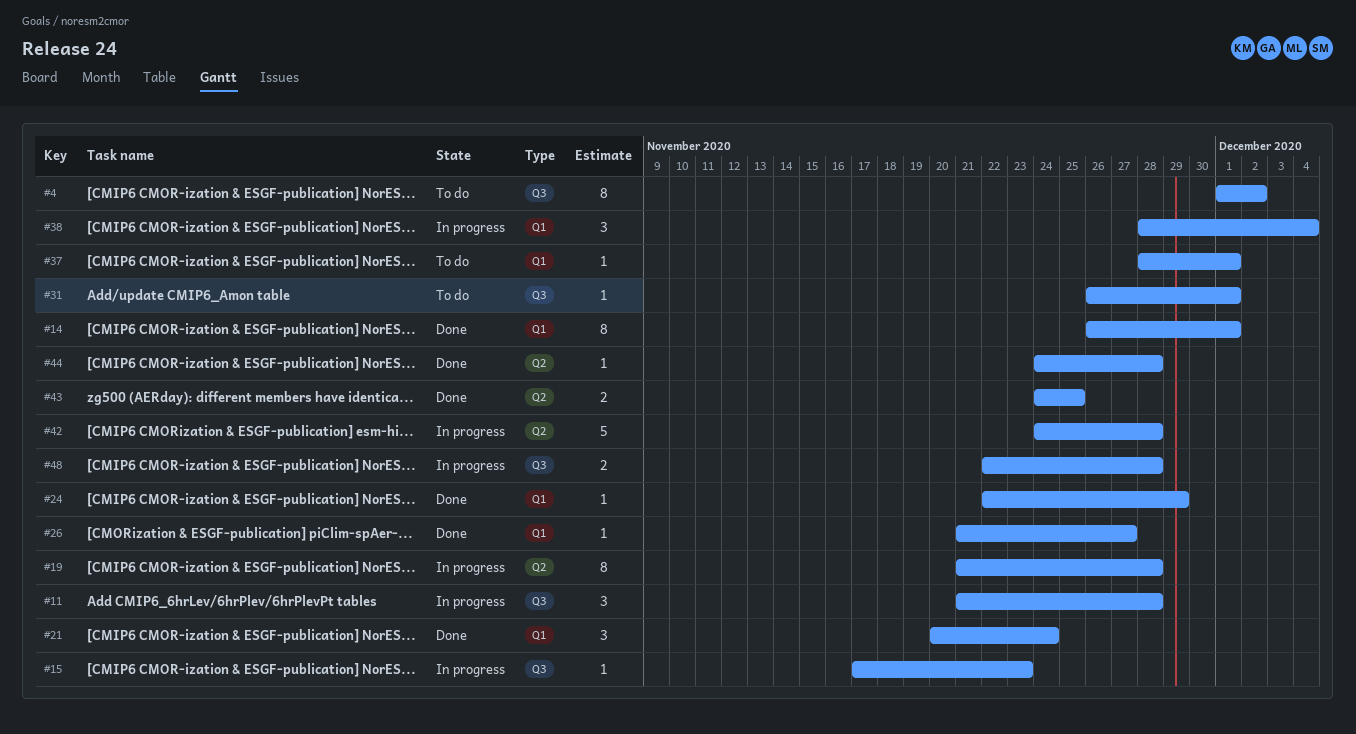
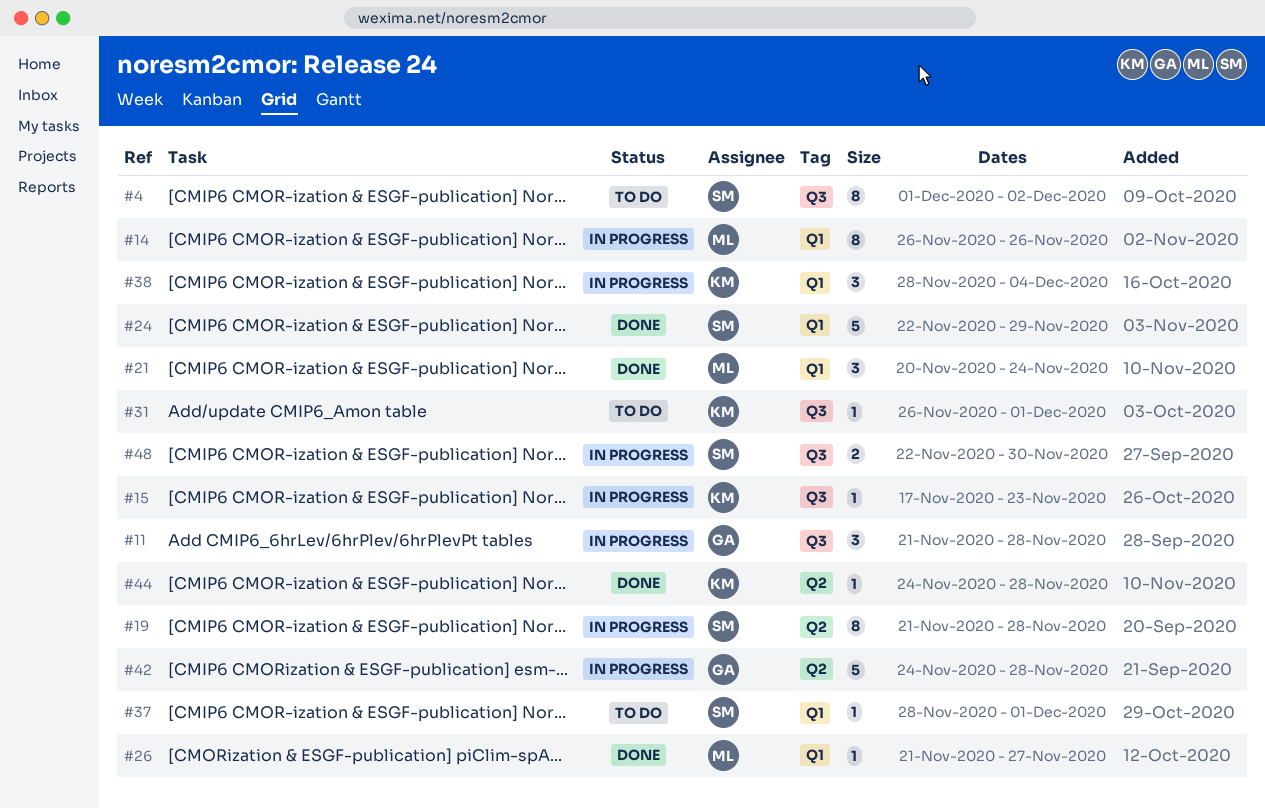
#14, status: Done -> In progress
#14, due: Dec 1 -> Nov 26
#24, estimate: 1 -> 5
#43: present -> none
#48, due: Nov 28 -> Nov 30

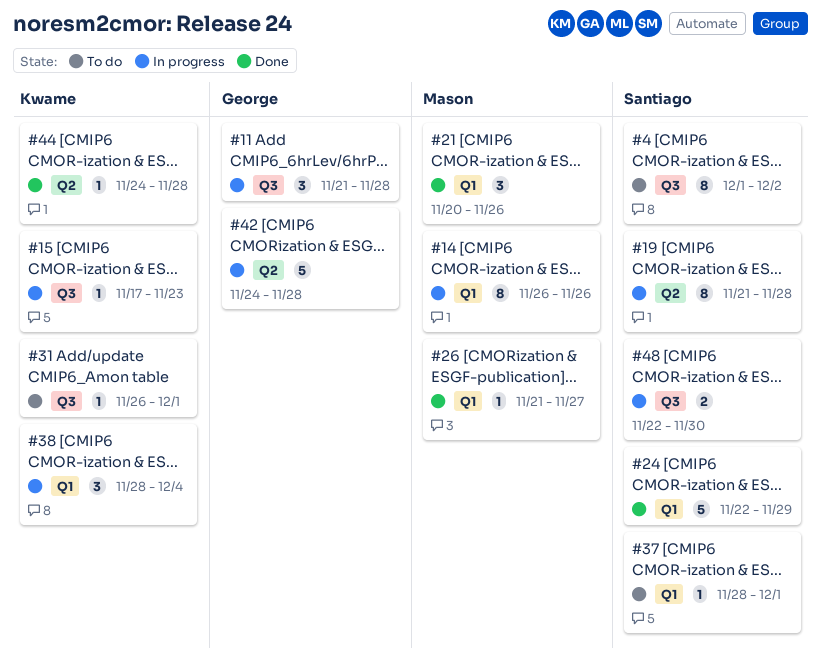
#21, due: Nov 24 -> Nov 26

